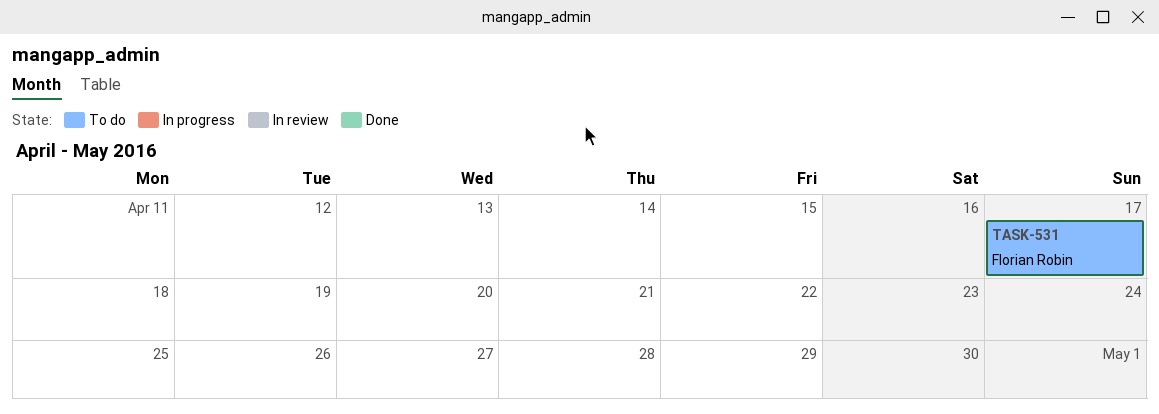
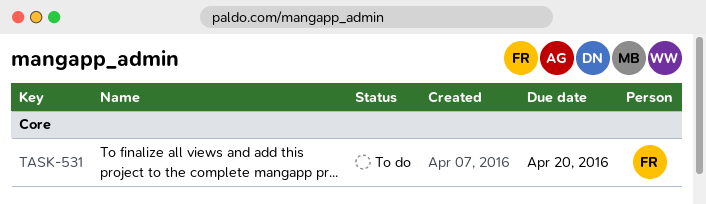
TASK-531, due: Apr 17 -> Apr 20

